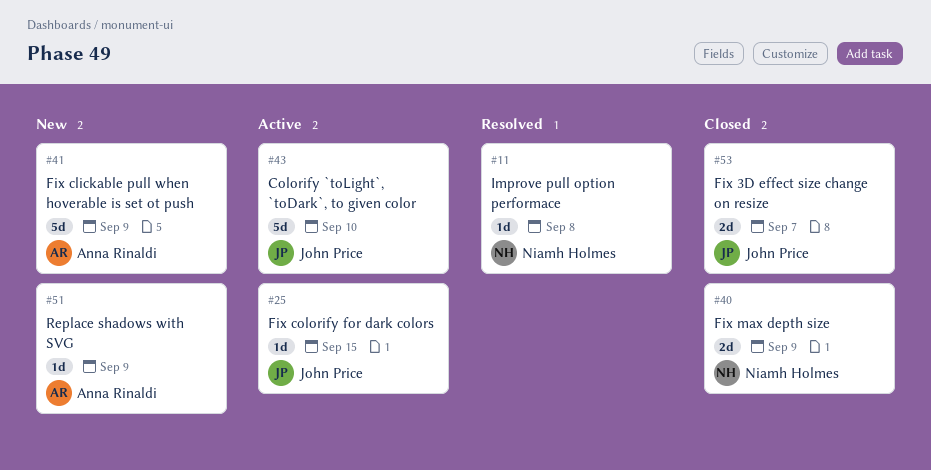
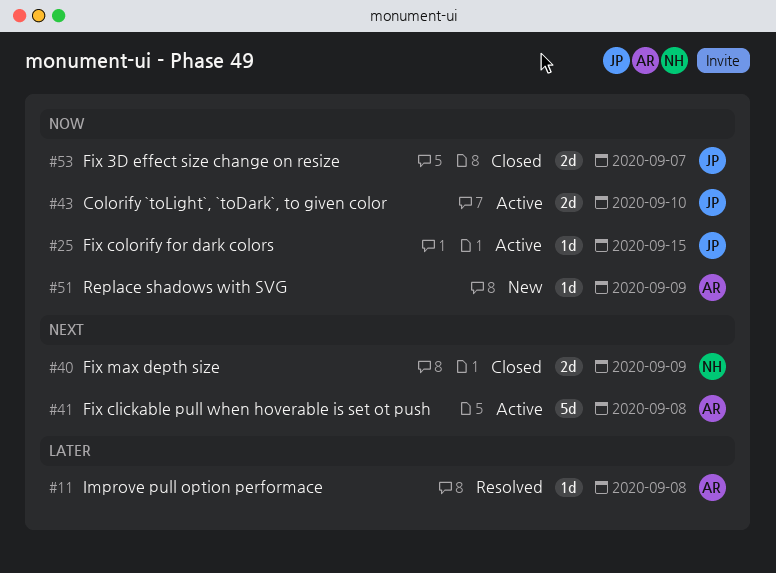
#11, owner: Niamh Holmes -> Anna Rinaldi
#41, status: New -> Active
#41, due: Sep 9 -> Sep 8
#43, estimate: 5d -> 2d

